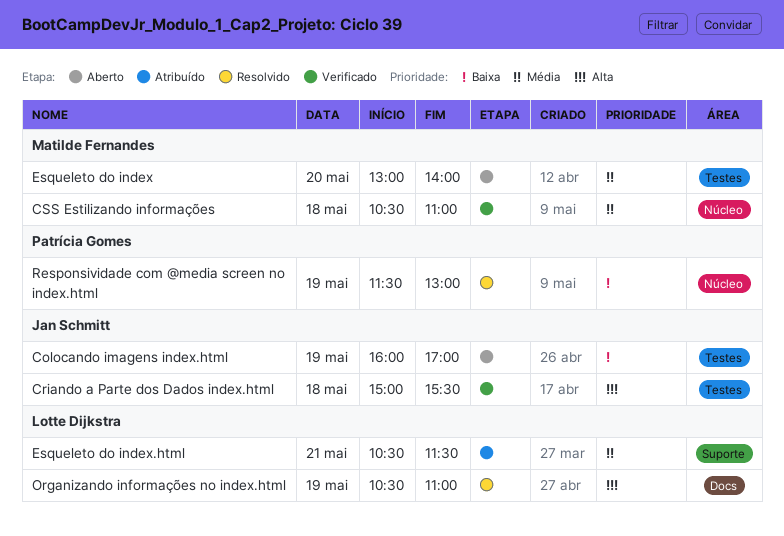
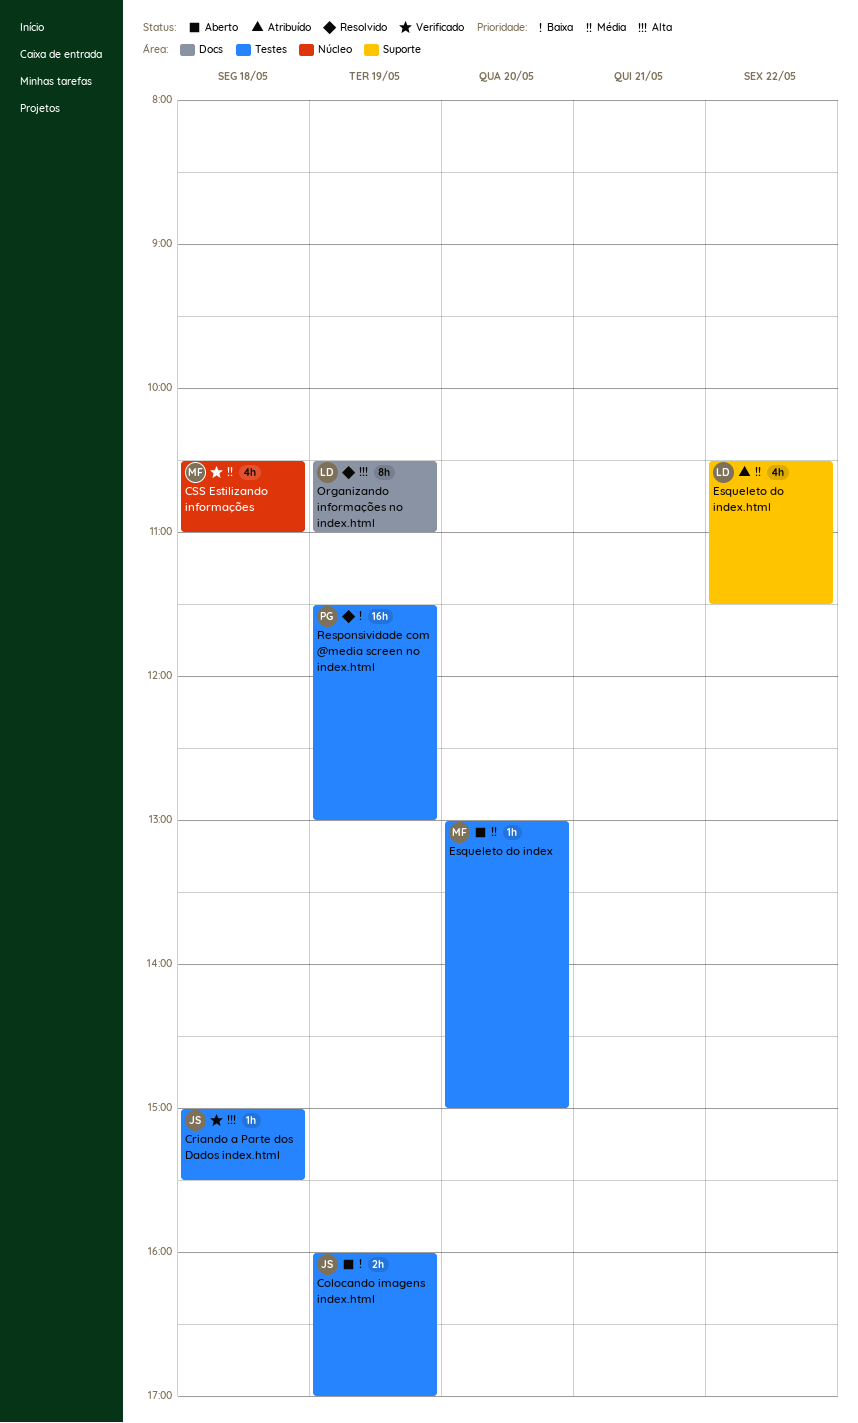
Esqueleto do index, ends: 14:00 -> 15:00
Esqueleto do index.html, day: May 21 -> May 22
Responsividade com @media screen no index.html, label: Núcleo -> Testes

